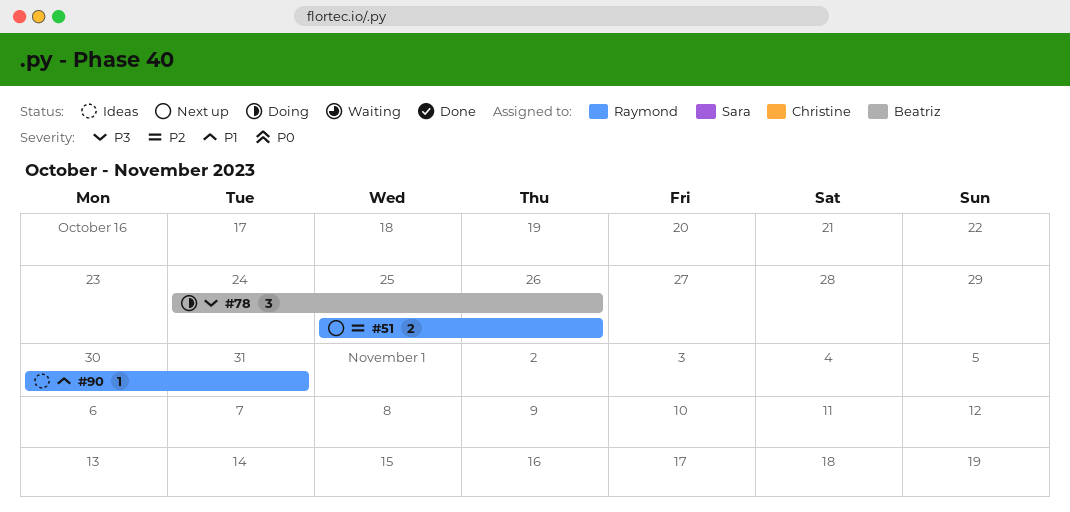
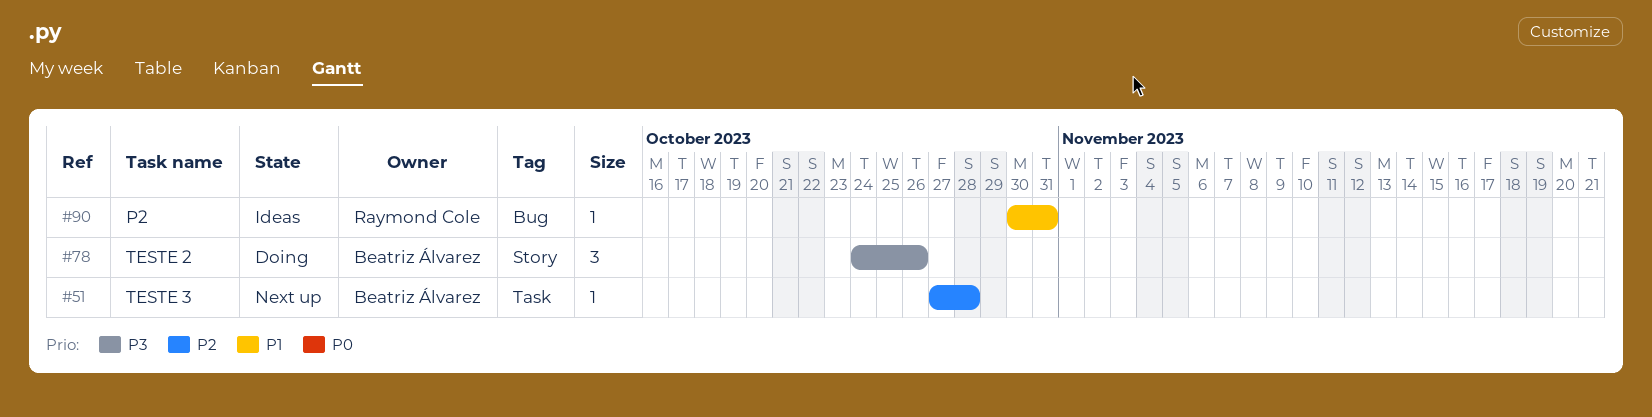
#51, owner: Raymond Cole -> Beatriz Álvarez
#51, estimate: 2 -> 1
#51, start: Oct 25 -> Oct 27
#51, due: Oct 26 -> Oct 28

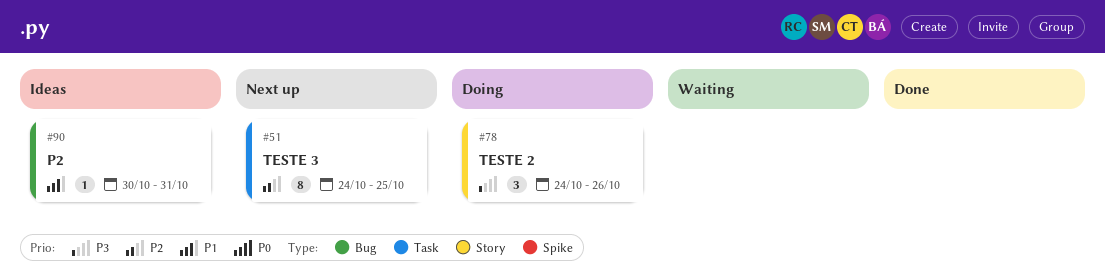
#51, estimate: 1 -> 8
#51, start: Oct 27 -> Oct 24
#51, due: Oct 28 -> Oct 25

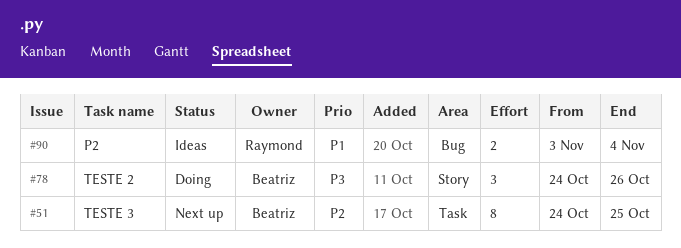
#90, estimate: 1 -> 2
#90, start: Oct 30 -> Nov 3
#90, due: Oct 31 -> Nov 4

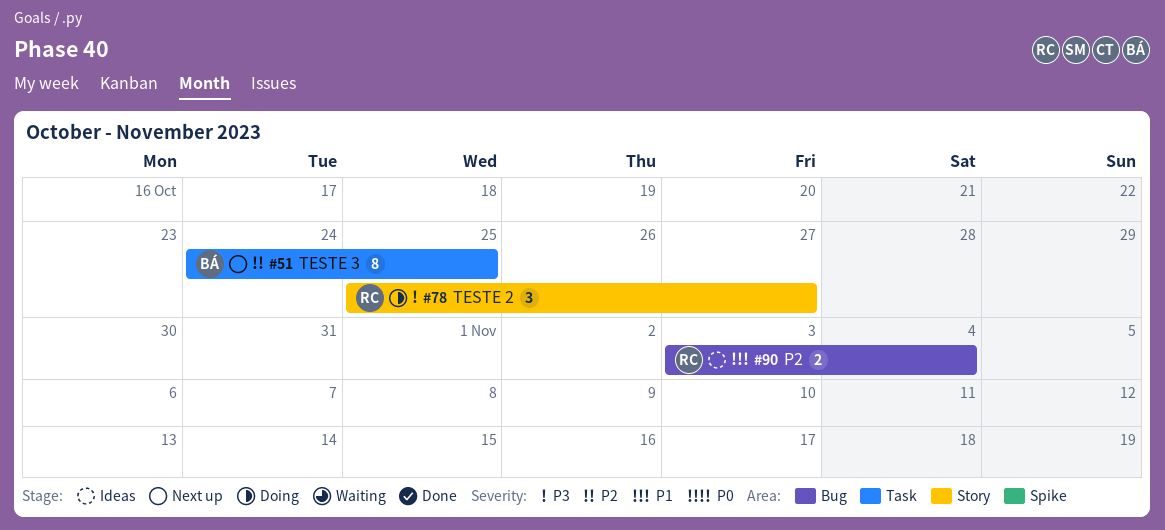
#78, owner: Beatriz -> Raymond
#78, start: Oct 24 -> Oct 25
#78, due: Oct 26 -> Oct 27

